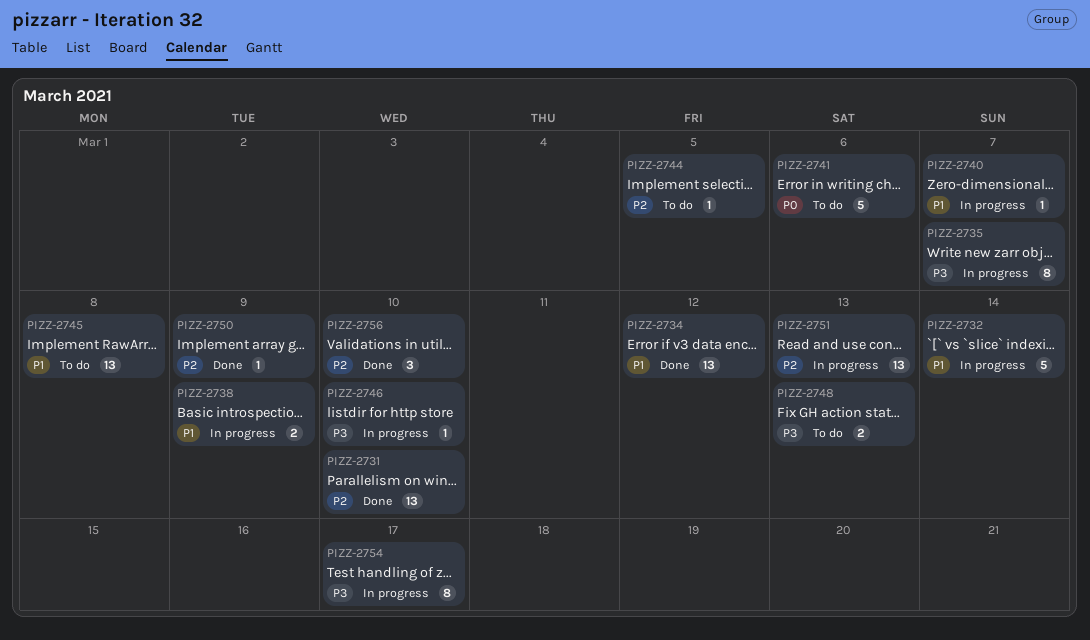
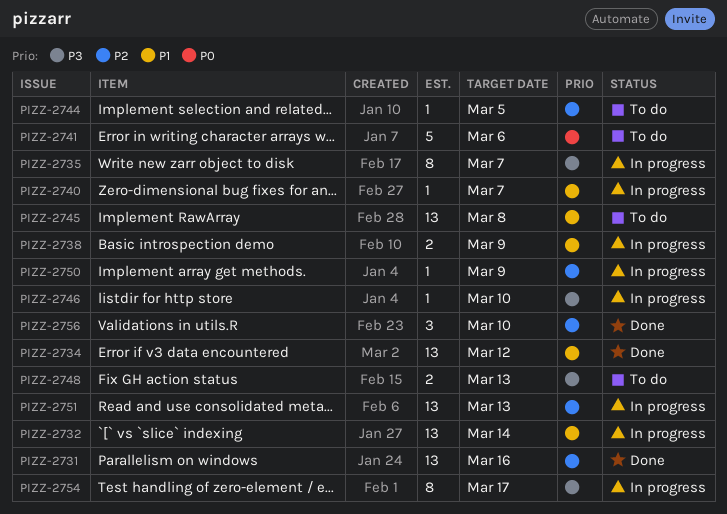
PIZZ-2731, due: Mar 10 -> Mar 16
PIZZ-2732, estimate: 5 -> 13
PIZZ-2750, status: Done -> In progress

